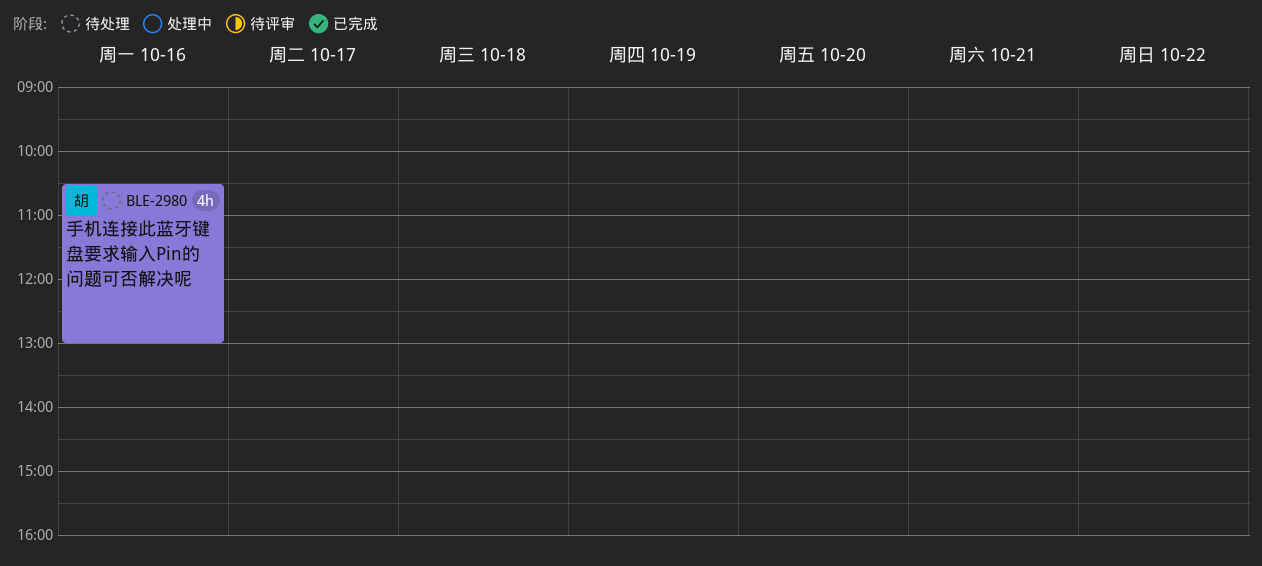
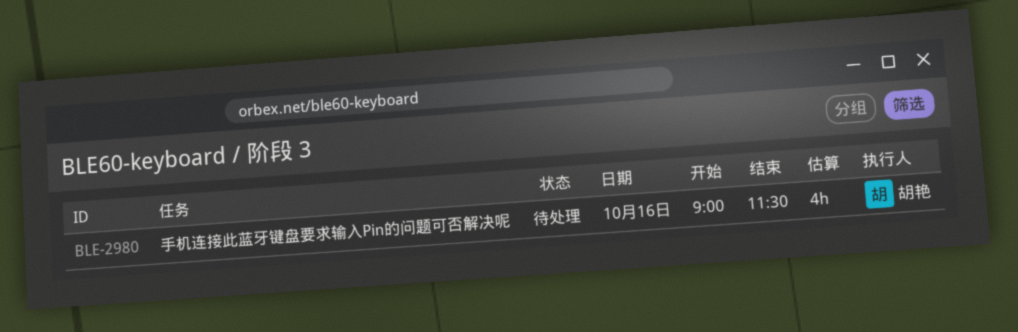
BLE-2980, begins: 10:30 -> 09:00
BLE-2980, ends: 13:00 -> 11:30

